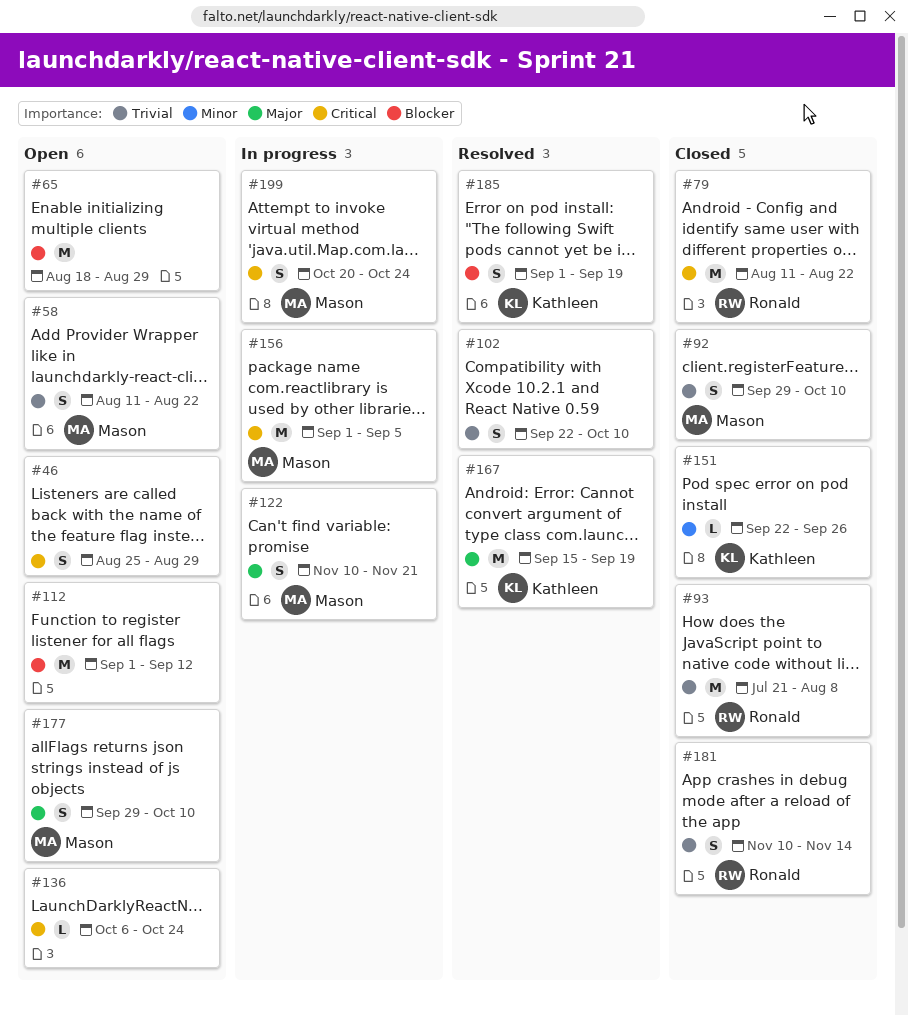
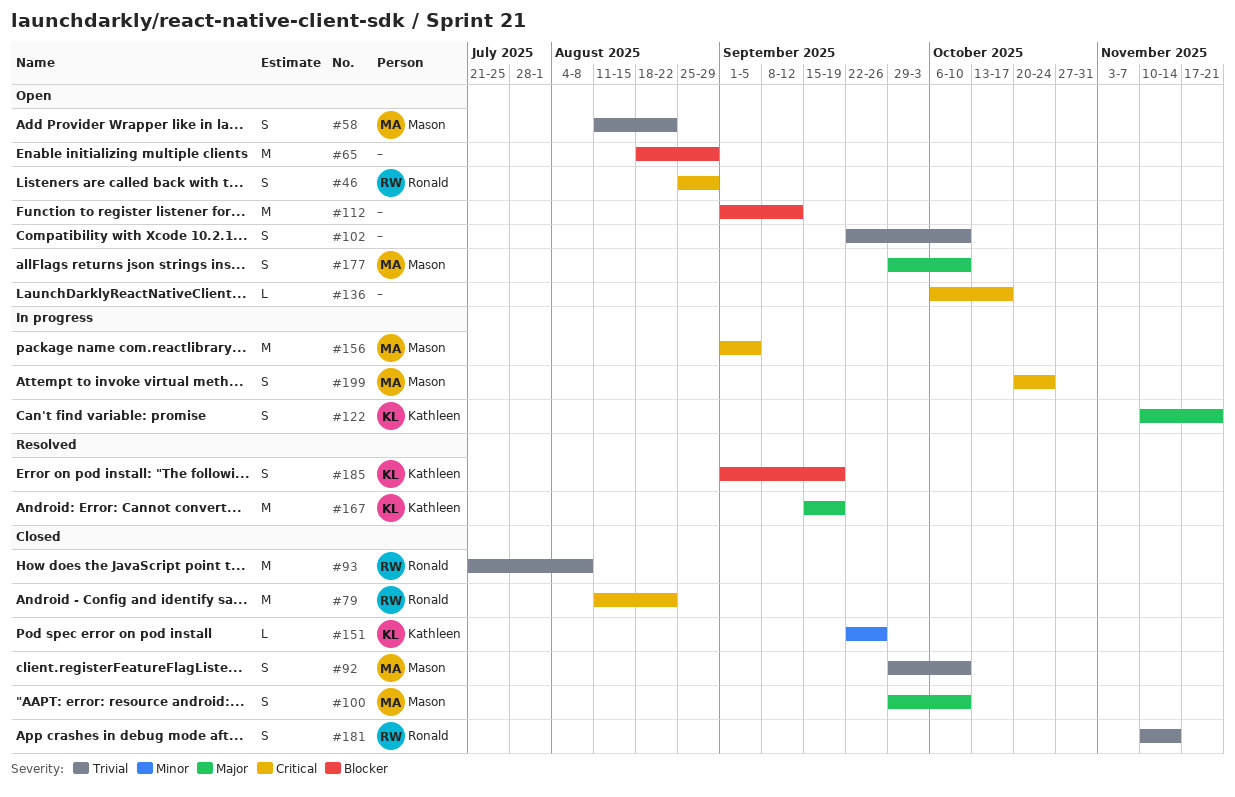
#46, owner: none -> Ronald
#100: none -> present
#102, status: Resolved -> Open
#122, owner: Mason -> Kathleen
#136, due: Oct 24 -> Oct 17

